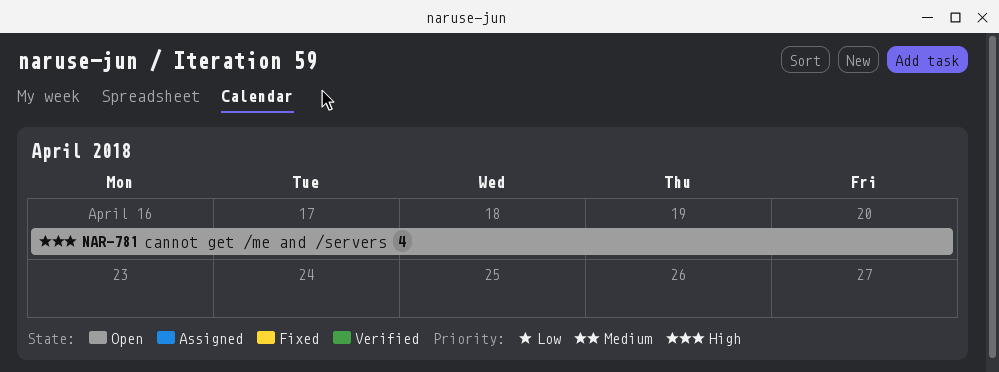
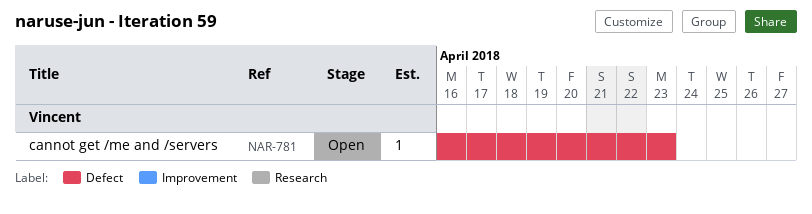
NAR-781, estimate: 4 -> 1
NAR-781, due: Apr 20 -> Apr 23

